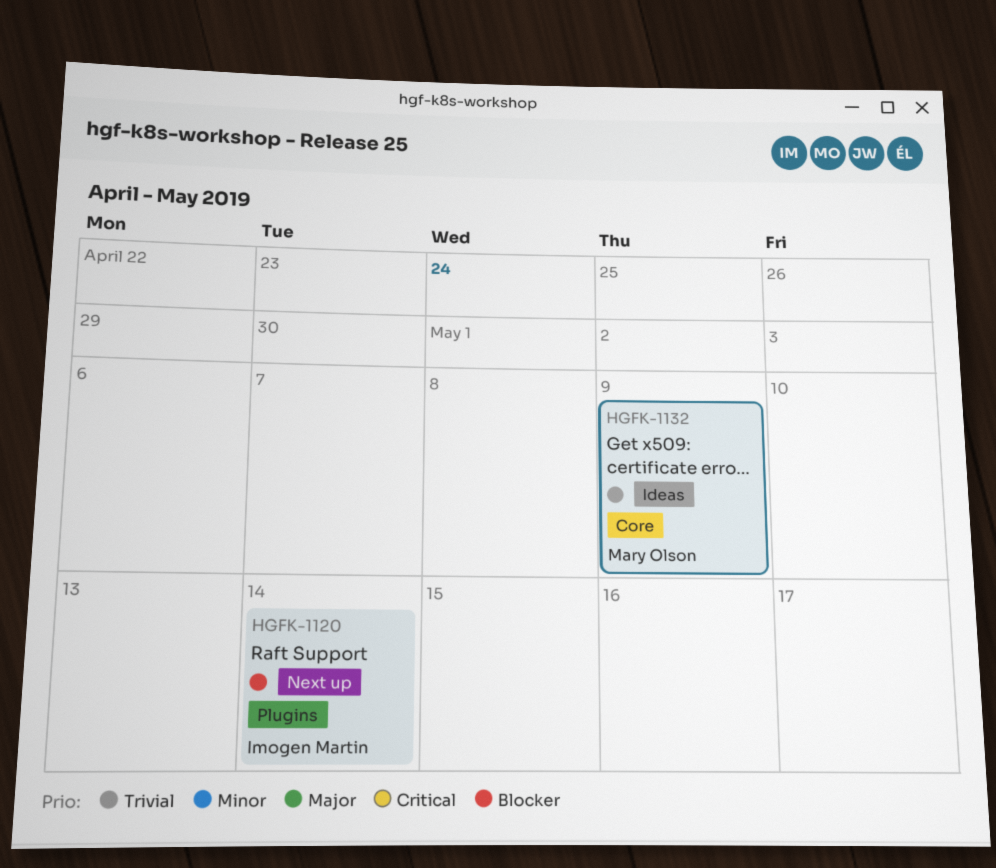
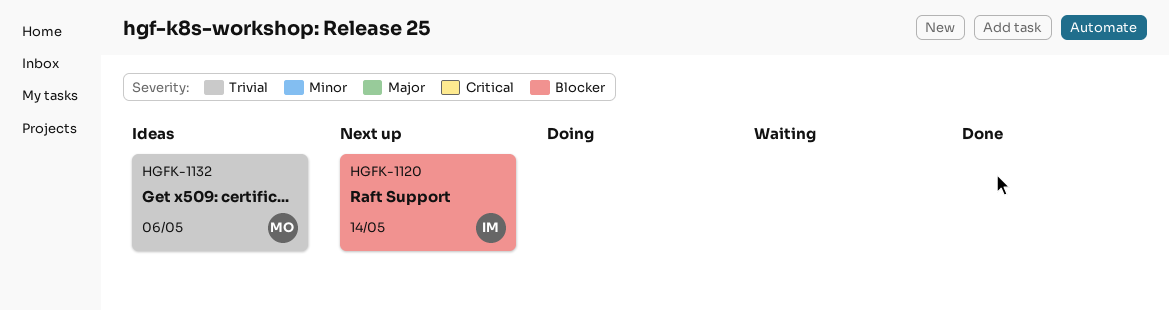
HGFK-1132, due: May 9 -> May 6

